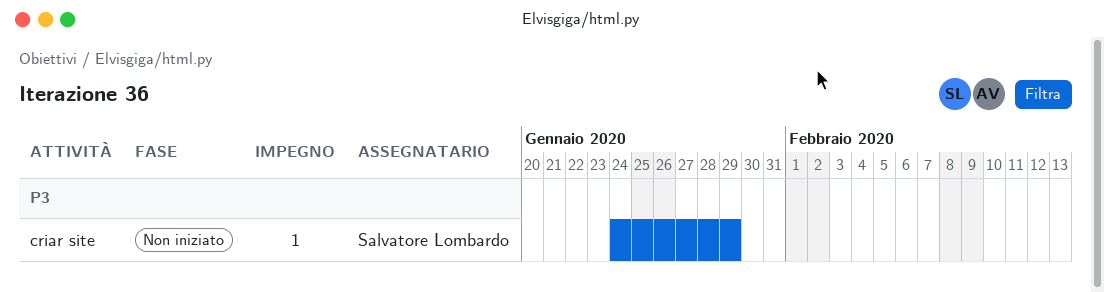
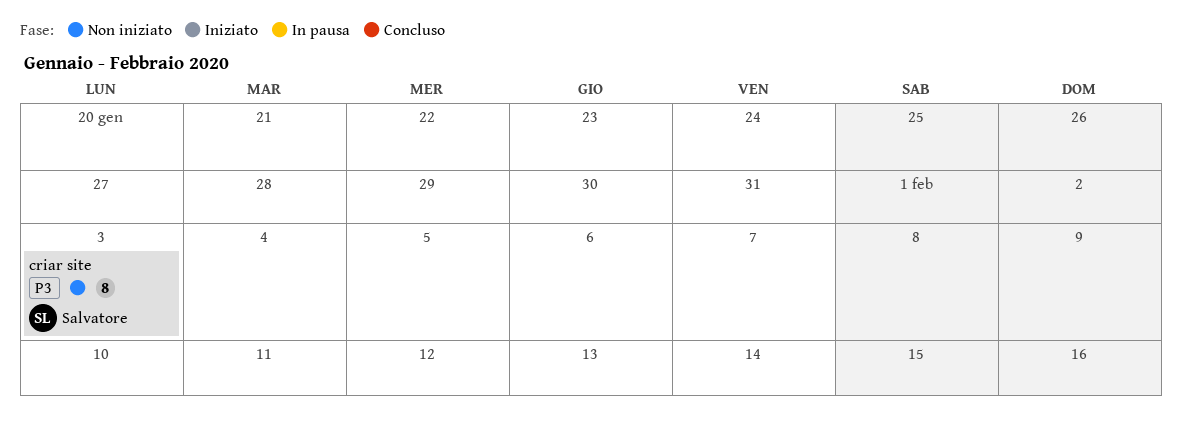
criar site, estimate: 1 -> 8
criar site, due: Jan 29 -> Feb 3

